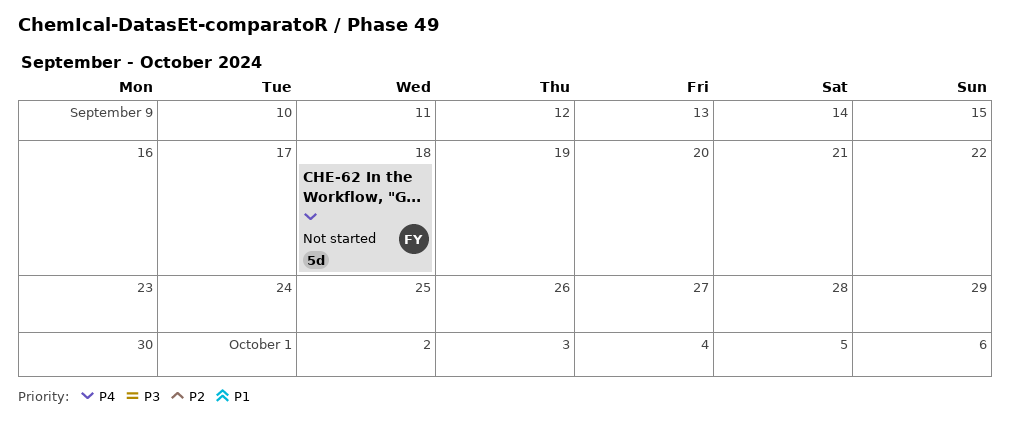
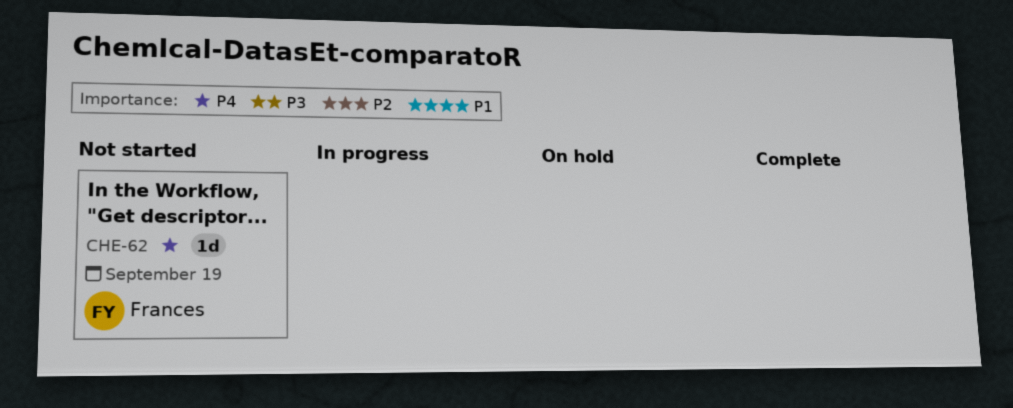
CHE-62, estimate: 5d -> 1d
CHE-62, due: Sep 18 -> Sep 19

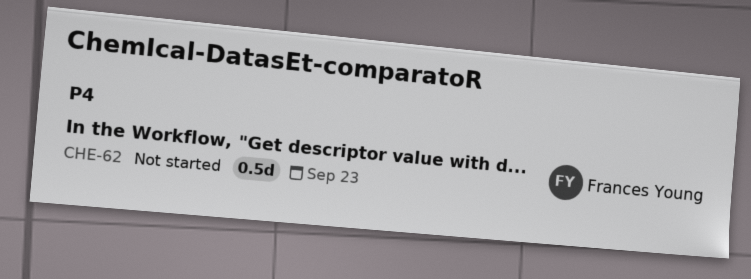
CHE-62, estimate: 1d -> 0.5d
CHE-62, due: Sep 19 -> Sep 23

